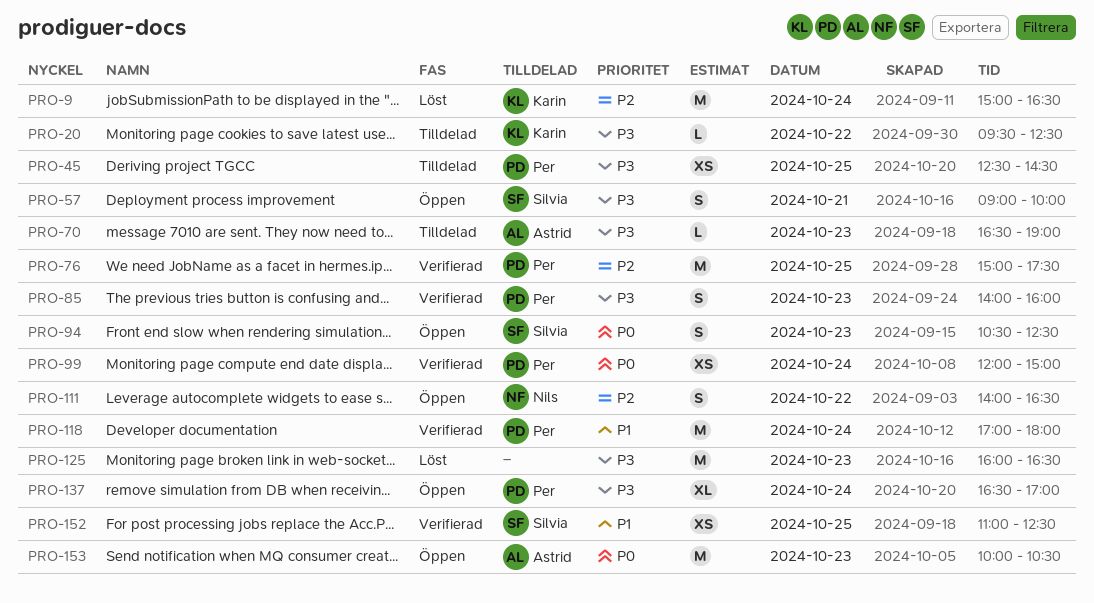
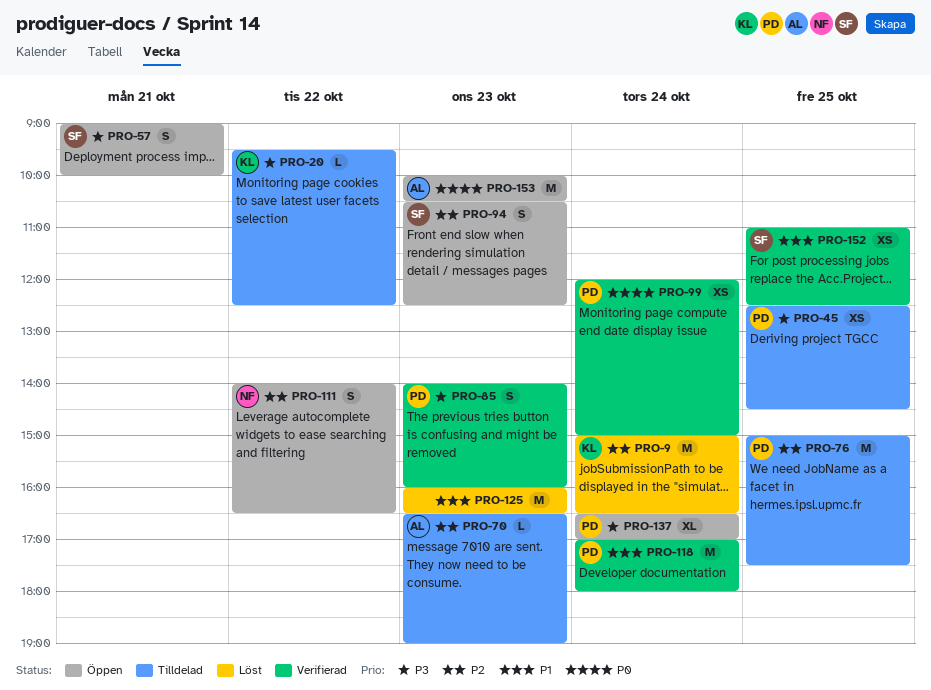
PRO-70, priority: P3 -> P2
PRO-76, status: Verifierad -> Tilldelad
PRO-94, priority: P0 -> P2
PRO-125, priority: P3 -> P1

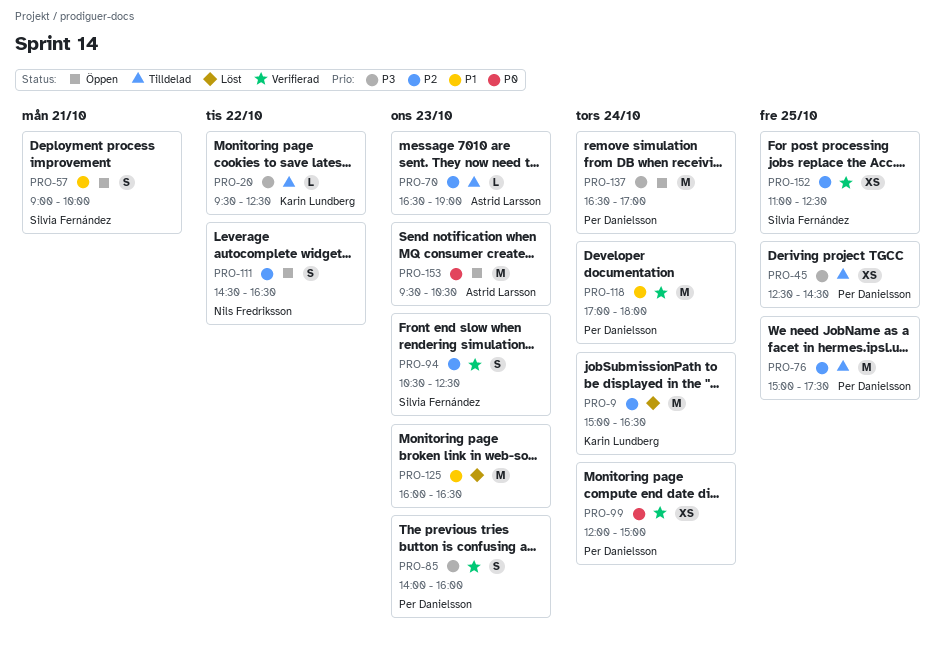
PRO-57, priority: P3 -> P1
PRO-94, status: Öppen -> Verifierad
PRO-111, begins: 14:00 -> 14:30
PRO-137, estimate: XL -> M
PRO-152, priority: P1 -> P2
PRO-153, begins: 10:00 -> 09:30

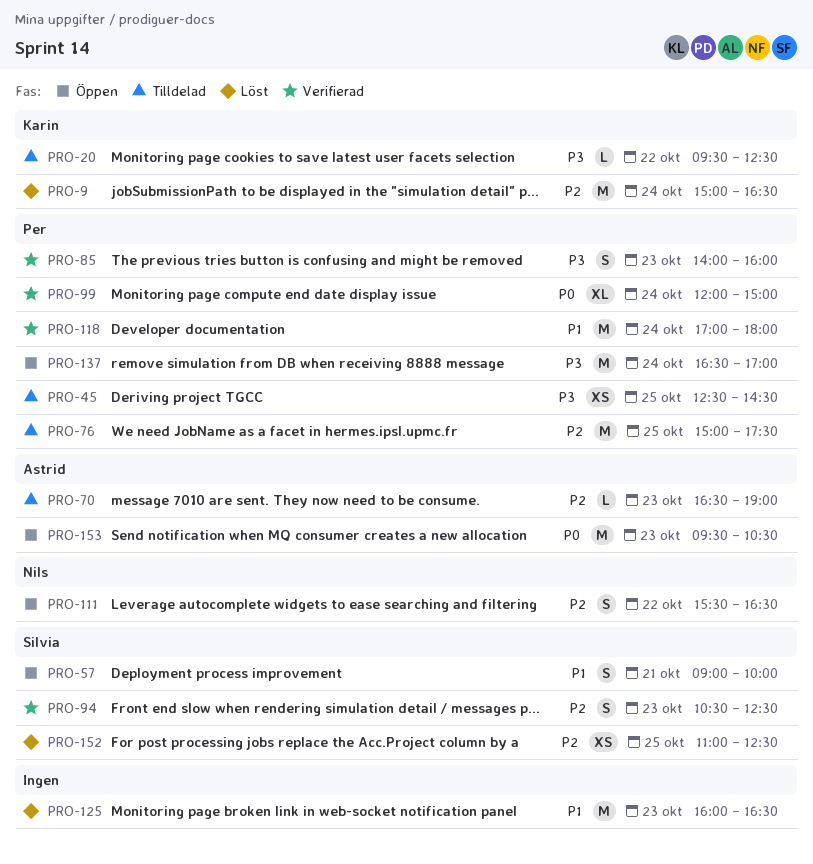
PRO-99, estimate: XS -> XL
PRO-111, begins: 14:30 -> 15:30
PRO-152, status: Verifierad -> Löst

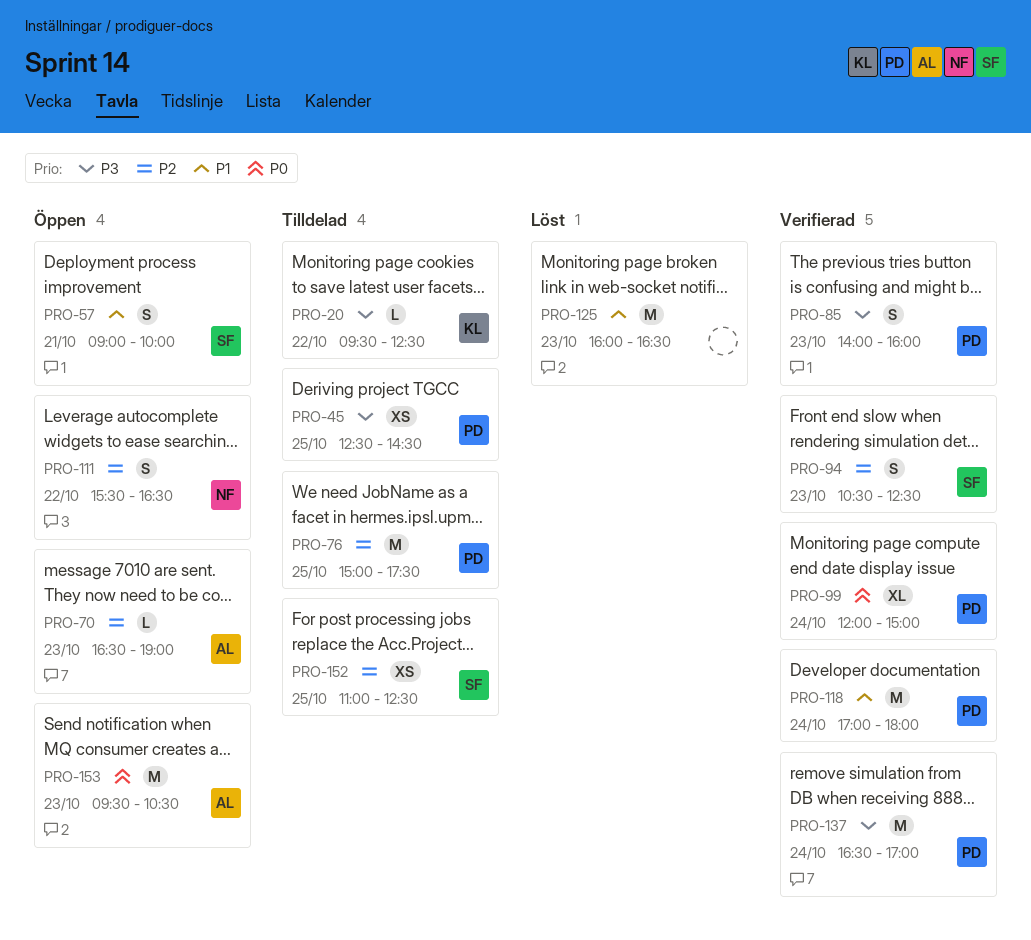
PRO-9: present -> none
PRO-70, status: Tilldelad -> Öppen
PRO-137, status: Öppen -> Verifierad
PRO-152, status: Löst -> Tilldelad

